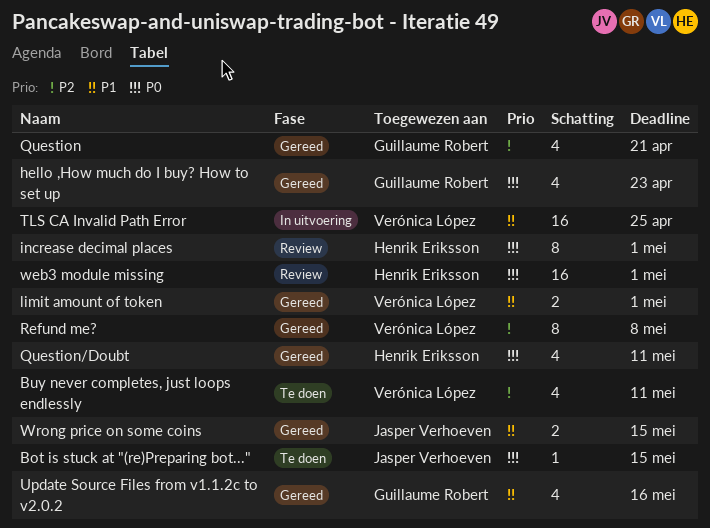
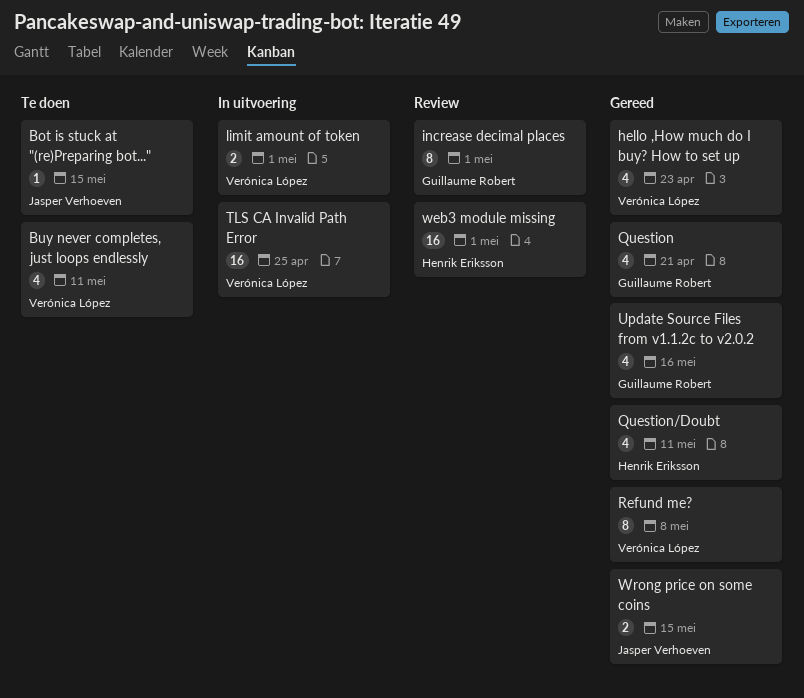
hello ,How much do I buy? How to set up, owner: Guillaume Robert -> Verónica López
increase decimal places, owner: Henrik Eriksson -> Guillaume Robert
limit amount of token, status: Gereed -> In uitvoering

